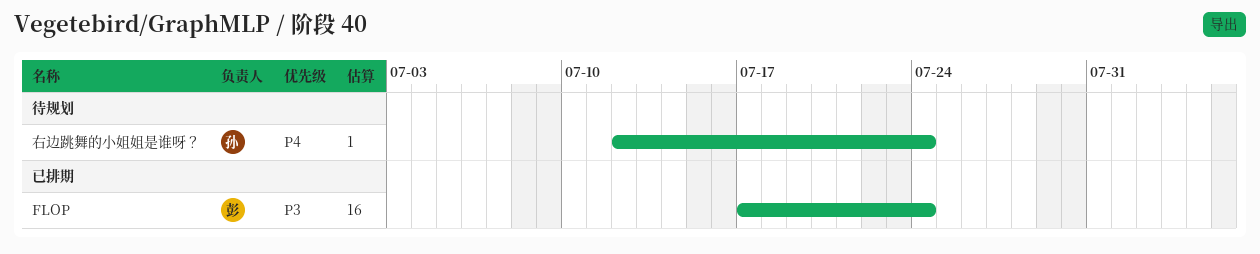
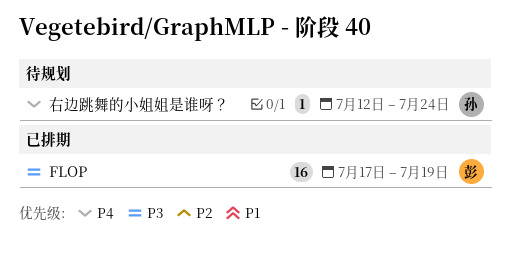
FLOP, due: Jul 24 -> Jul 19

